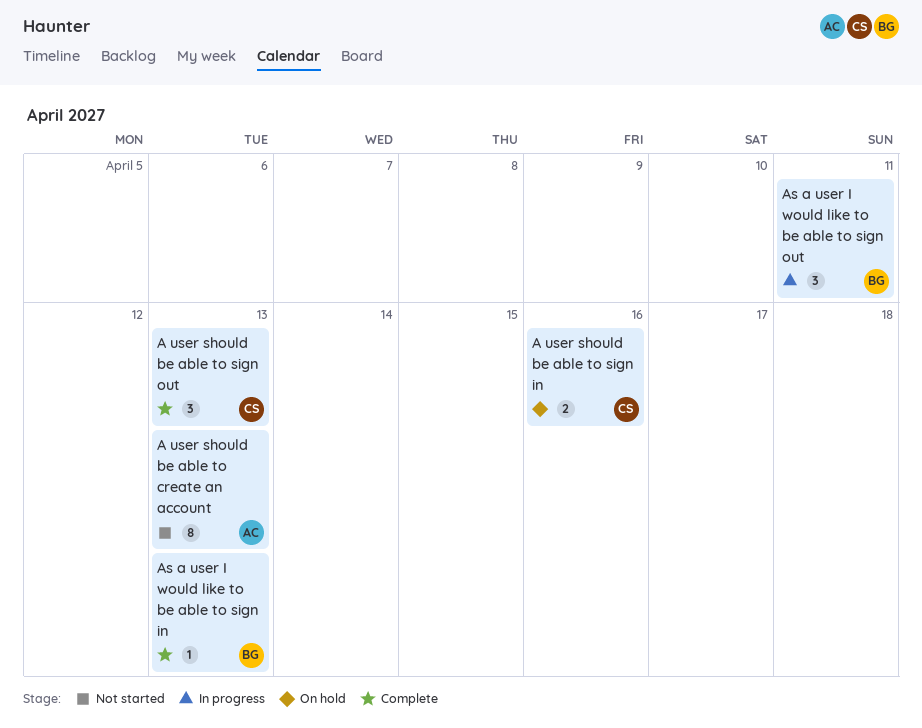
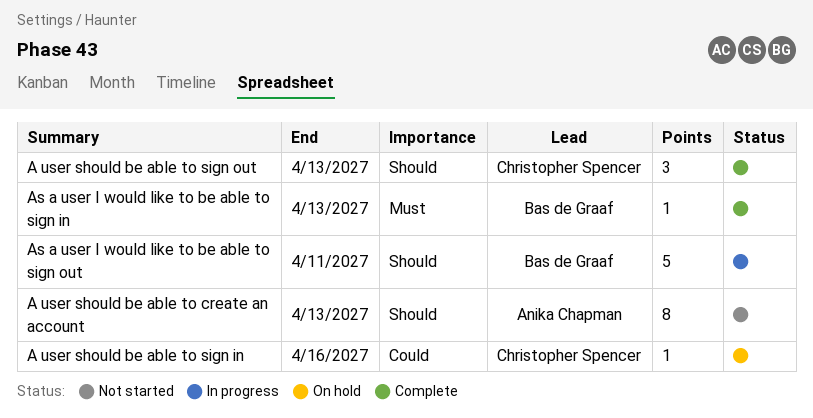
A user should be able to sign in, estimate: 2 -> 1
As a user I would like to be able to sign out, estimate: 3 -> 5

